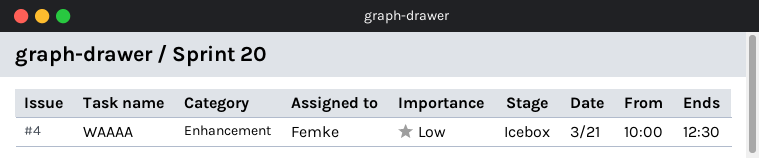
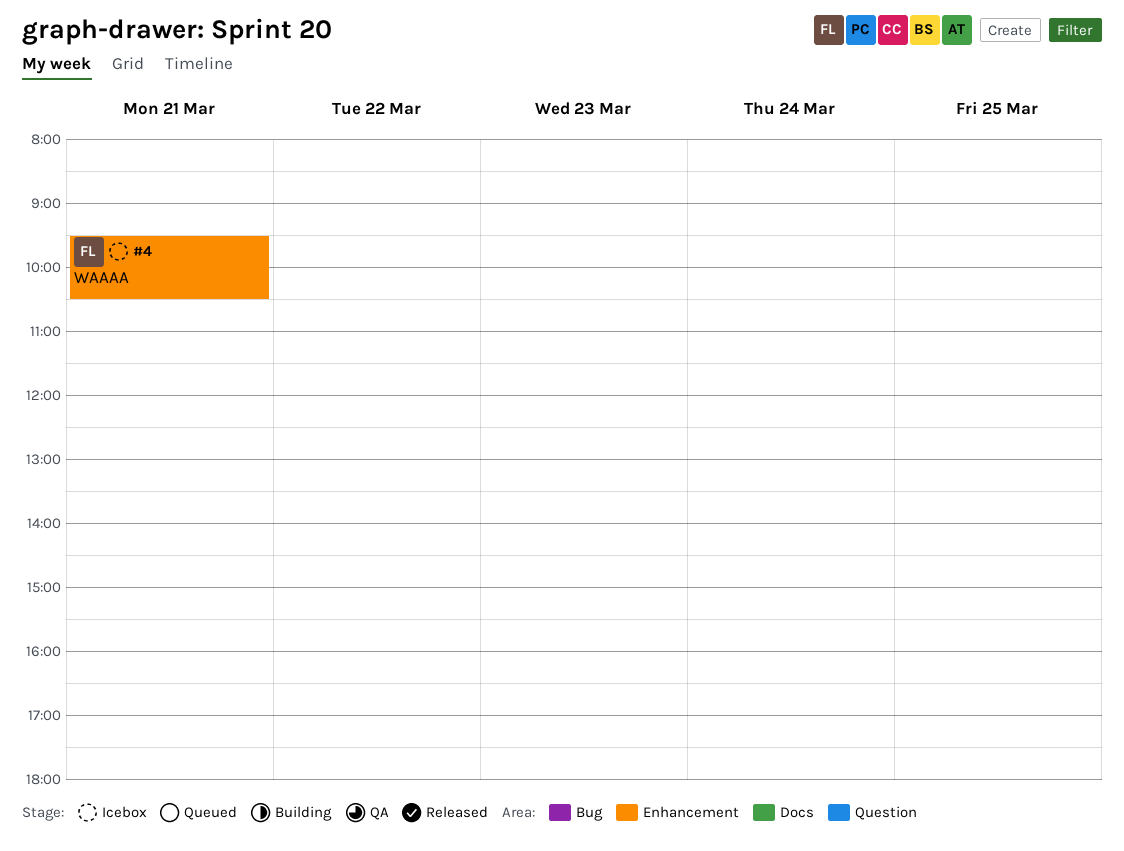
#4, begins: 10:00 -> 09:30
#4, ends: 12:30 -> 10:30

